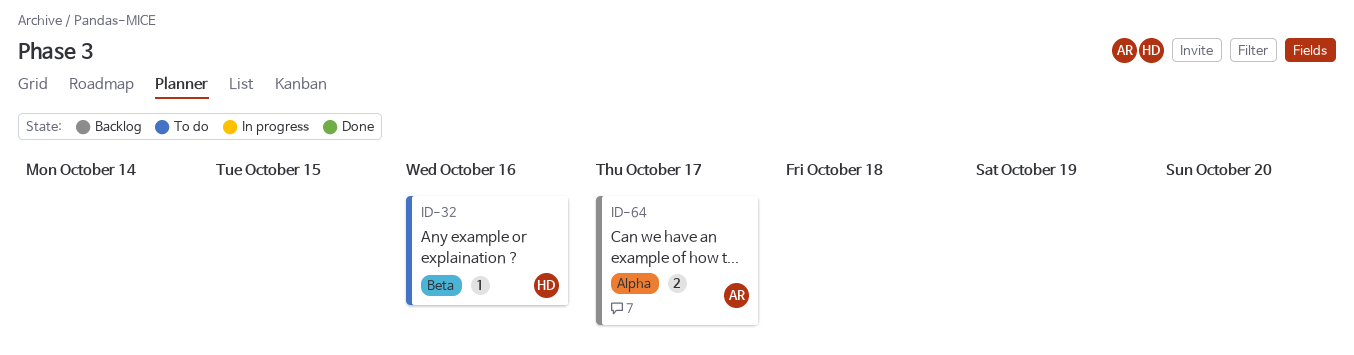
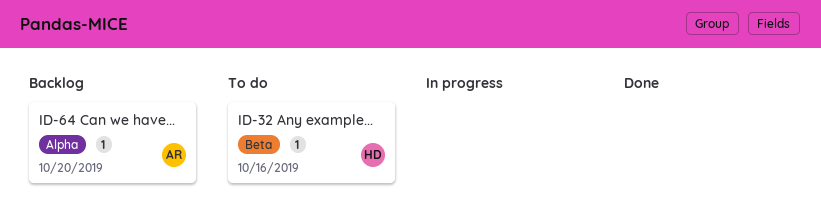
ID-64, estimate: 2 -> 1
ID-64, due: Oct 17 -> Oct 20

